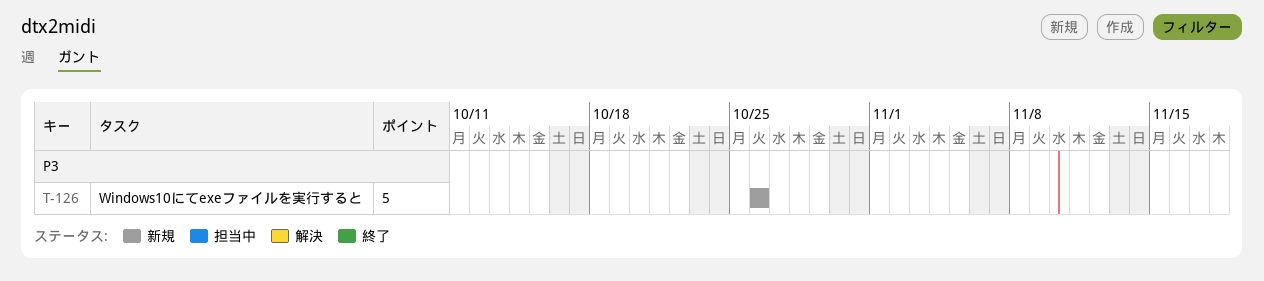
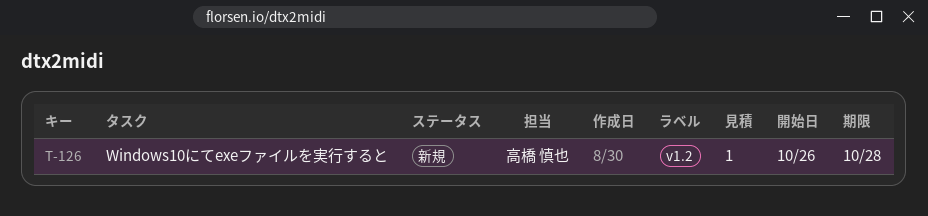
T-126, estimate: 5 -> 1
T-126, due: Oct 26 -> Oct 28

